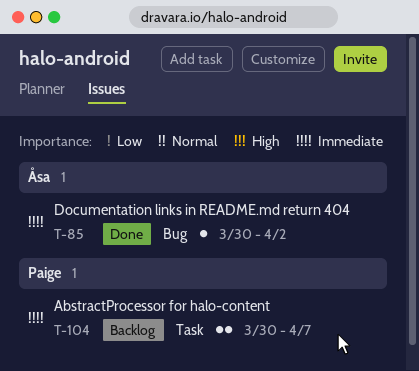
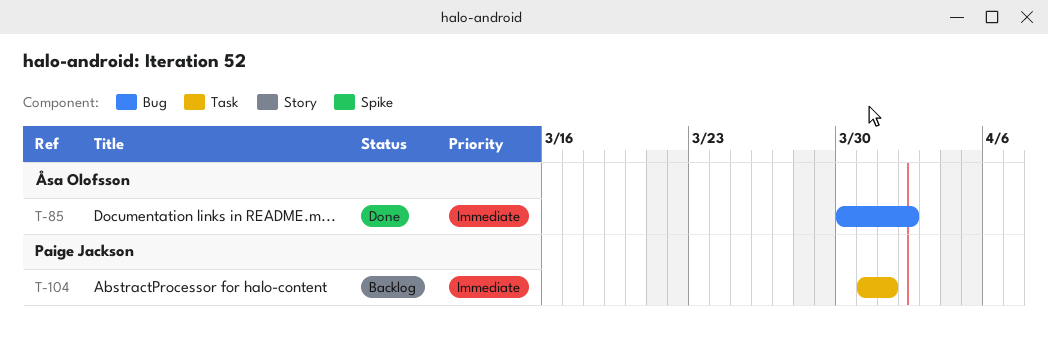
T-104, start: Mar 30 -> Mar 31
T-104, due: Apr 7 -> Apr 1

